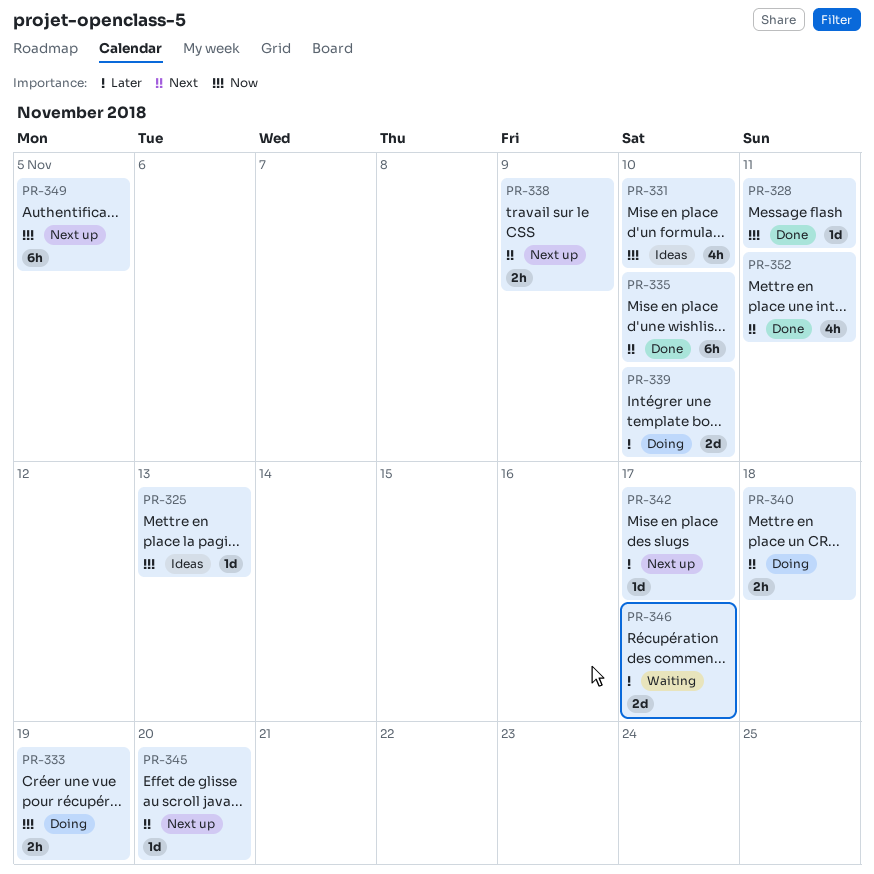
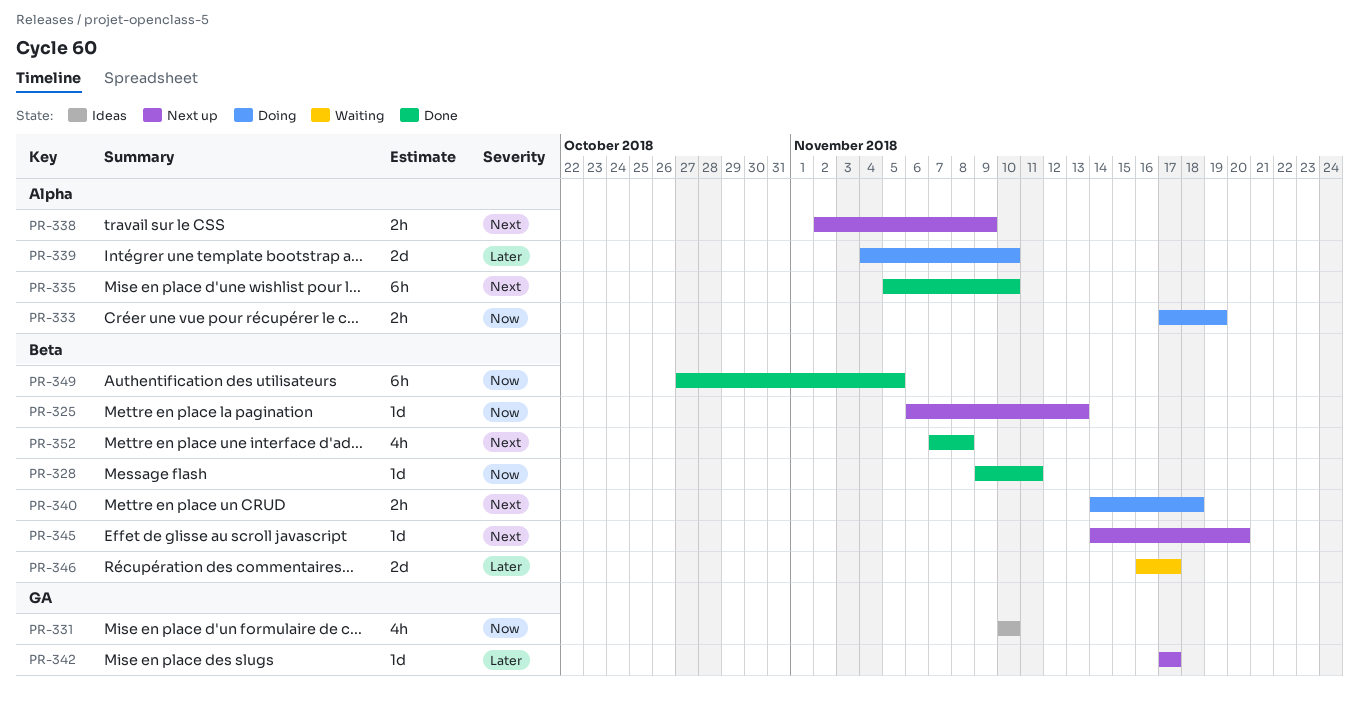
PR-325, status: Ideas -> Next up
PR-349, status: Next up -> Done
PR-352, due: Nov 11 -> Nov 8

